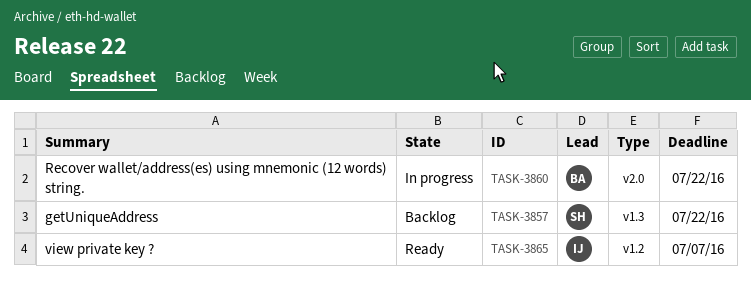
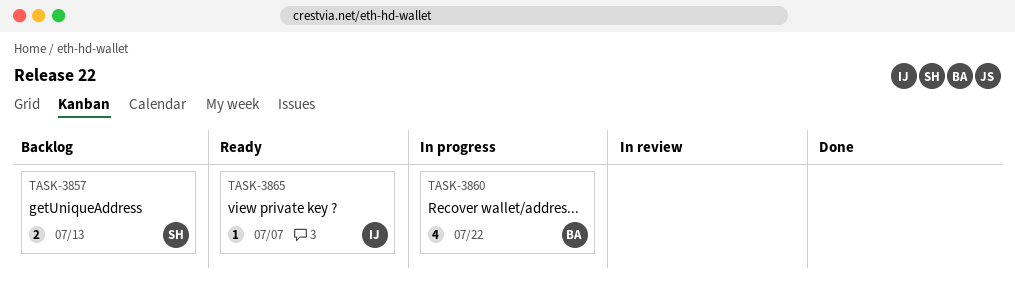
TASK-3857, due: Jul 22 -> Jul 13

